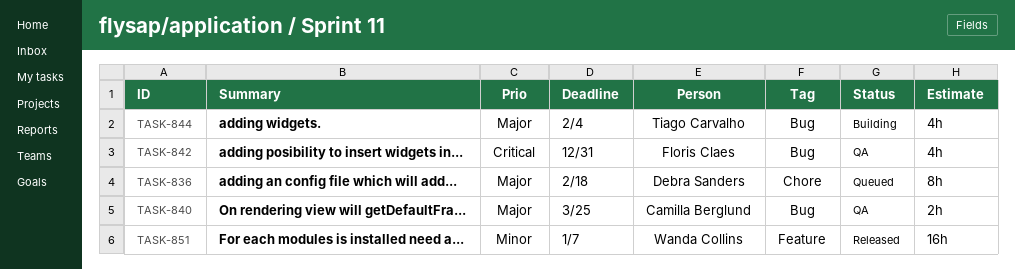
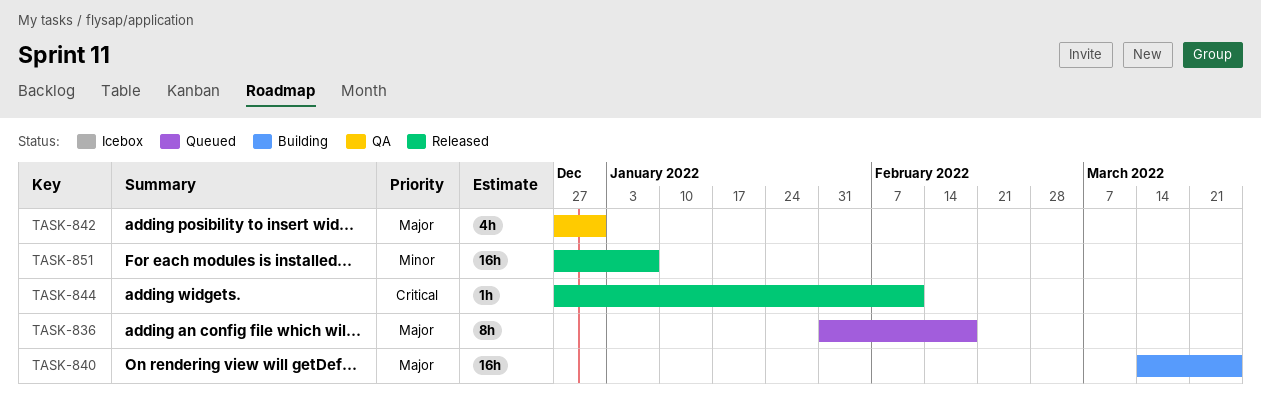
TASK-840, status: QA -> Building
TASK-840, estimate: 2h -> 16h
TASK-842, priority: Critical -> Major
TASK-844, status: Building -> Released
TASK-844, priority: Major -> Critical
TASK-844, estimate: 4h -> 1h
TASK-844, due: Feb 4 -> Feb 11

